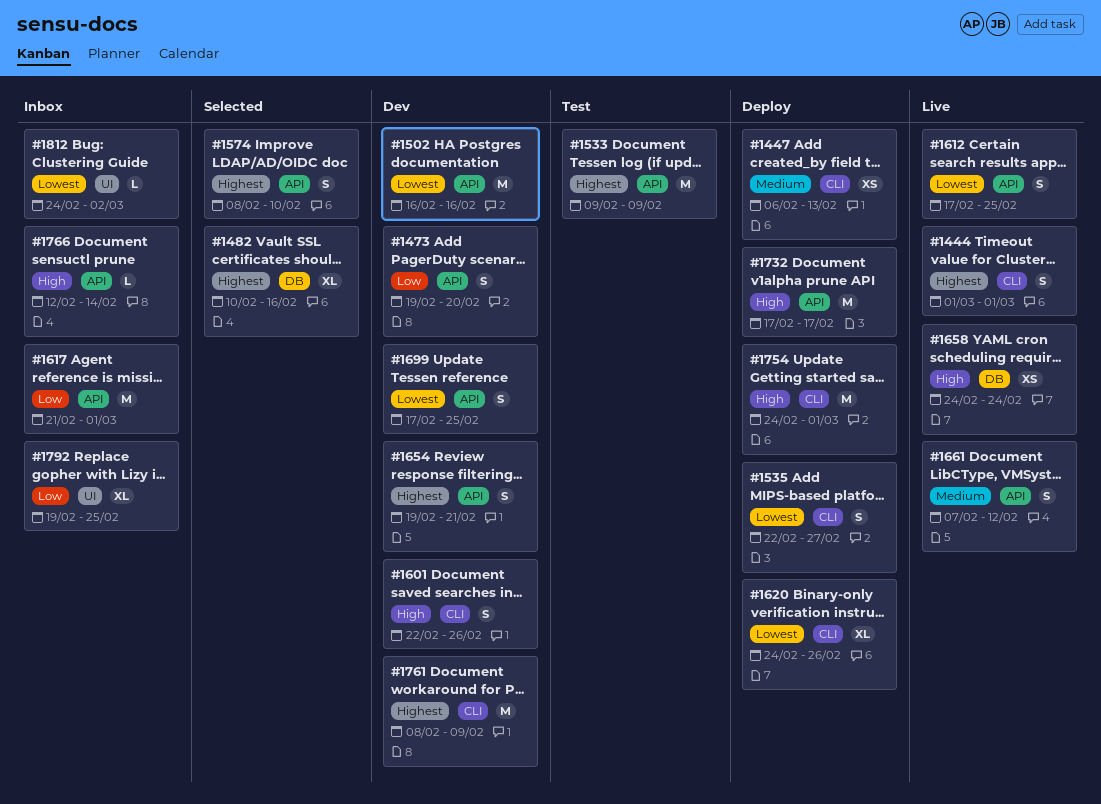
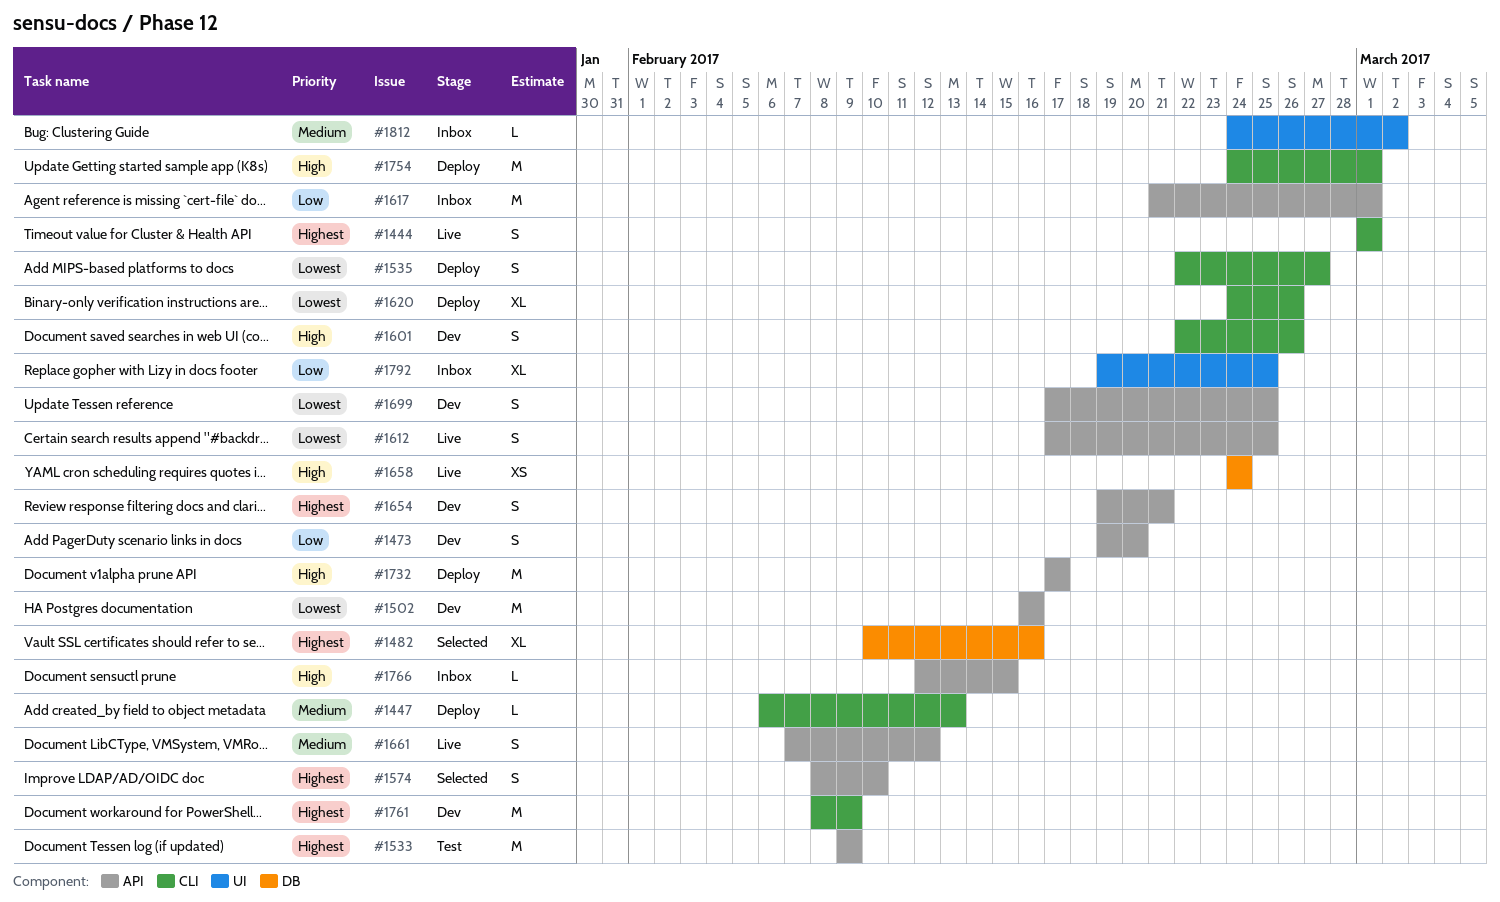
#1447, estimate: XS -> L
#1766, due: Feb 14 -> Feb 15
#1812, priority: Lowest -> Medium

